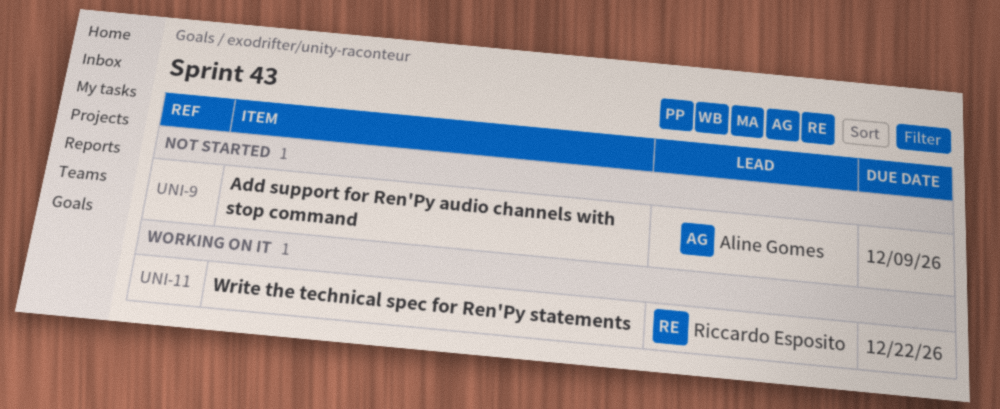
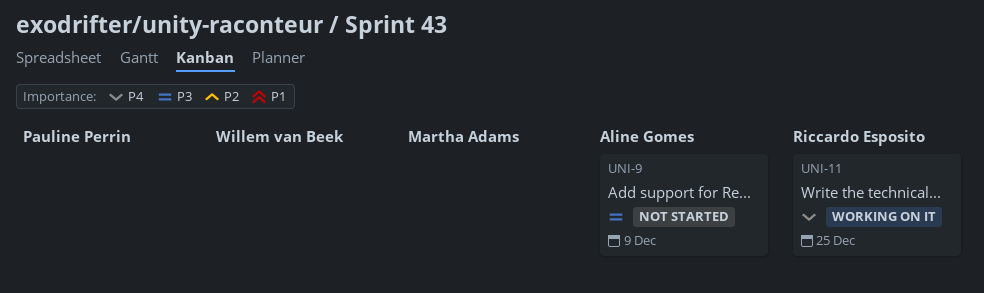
UNI-11, due: Dec 22 -> Dec 25

